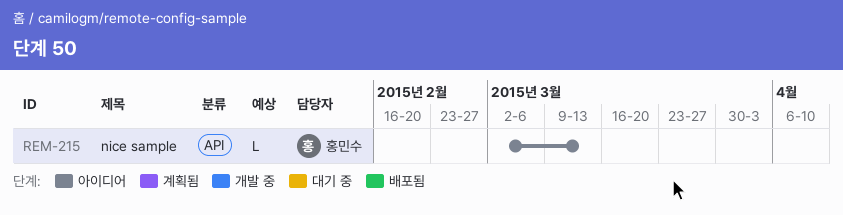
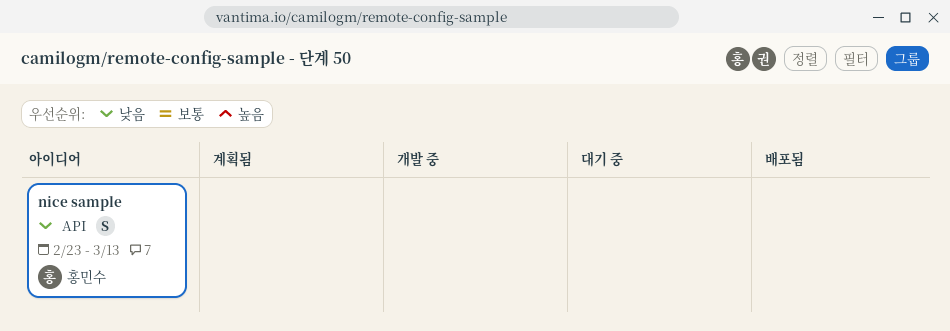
nice sample, estimate: L -> S
nice sample, start: Mar 2 -> Feb 23

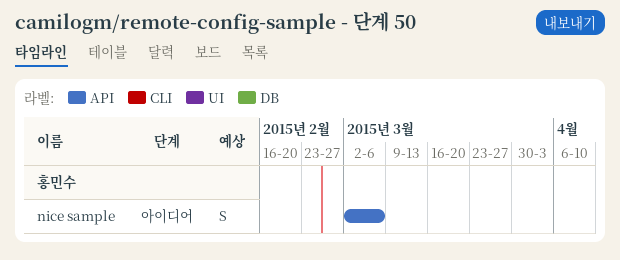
nice sample, start: Feb 23 -> Mar 2
nice sample, due: Mar 13 -> Mar 6

